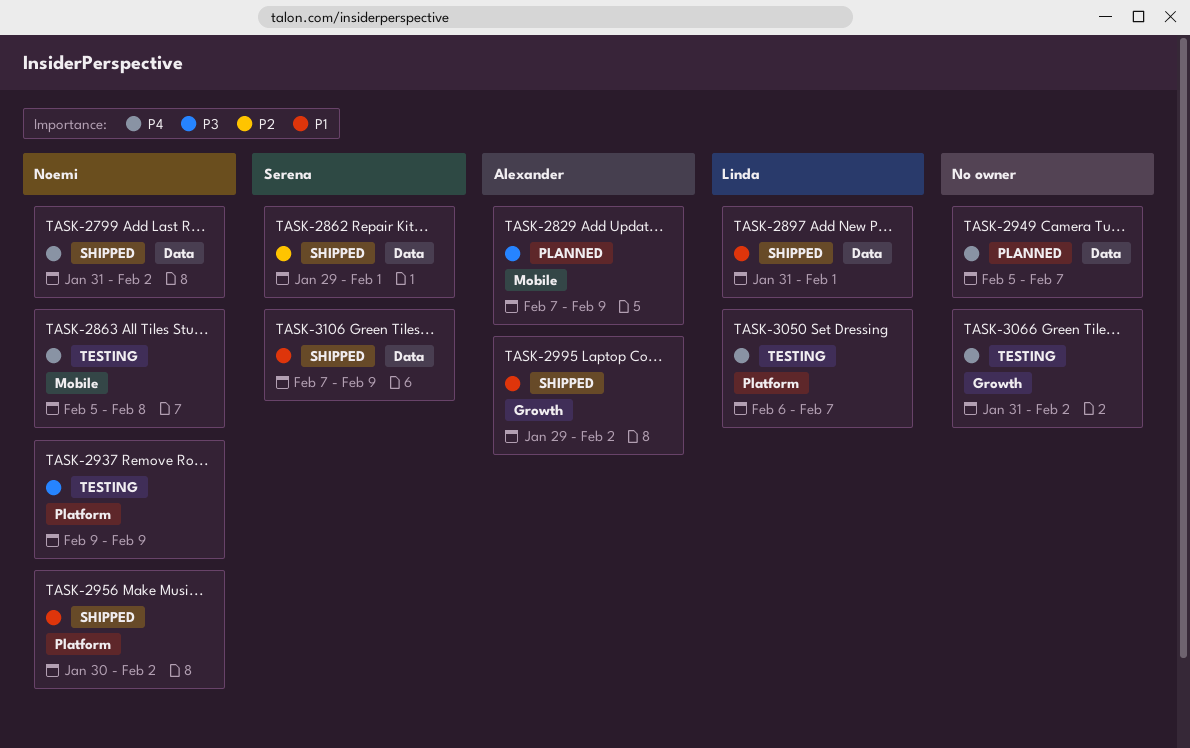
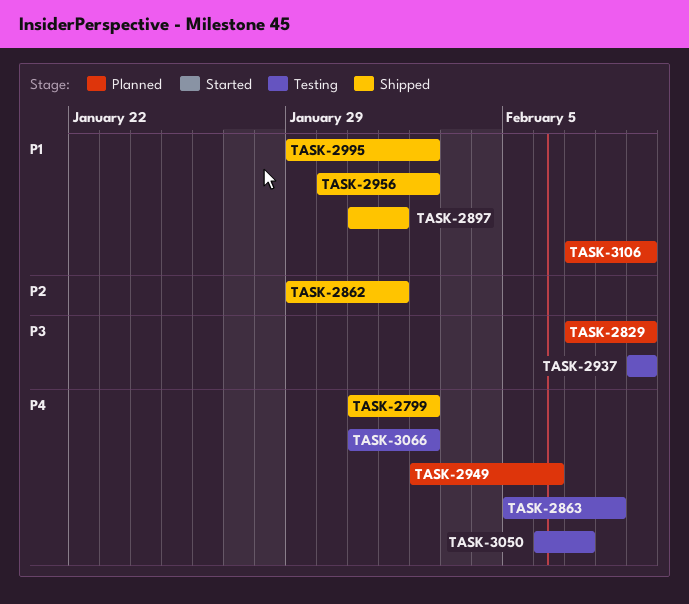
TASK-2949, start: Feb 5 -> Feb 2
TASK-2949, due: Feb 7 -> Feb 6
TASK-3106, status: Shipped -> Planned

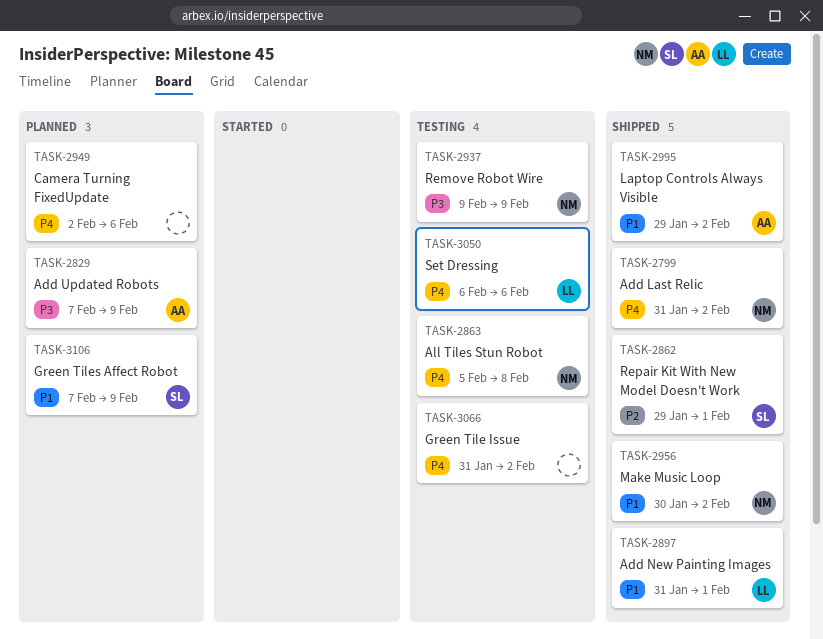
TASK-3050, due: Feb 7 -> Feb 6

